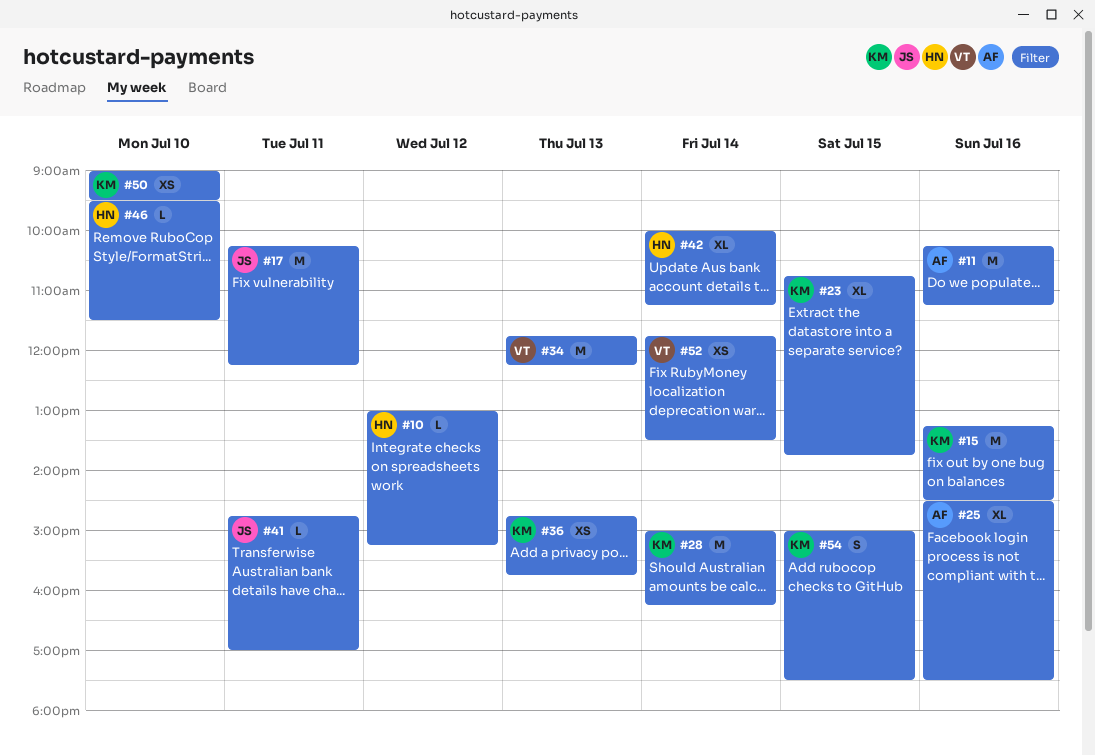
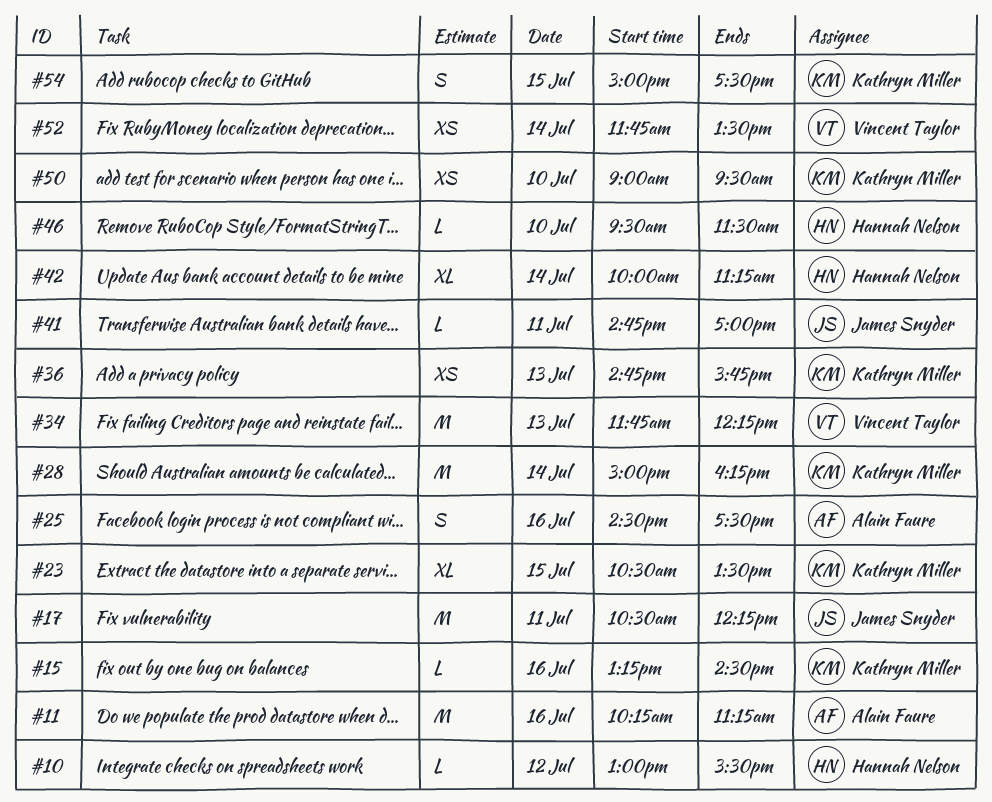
#10, ends: 15:15 -> 15:30
#15, estimate: M -> L
#17, begins: 10:15 -> 10:30
#23, begins: 10:45 -> 10:30
#23, ends: 13:45 -> 13:30
#25, estimate: XL -> S

